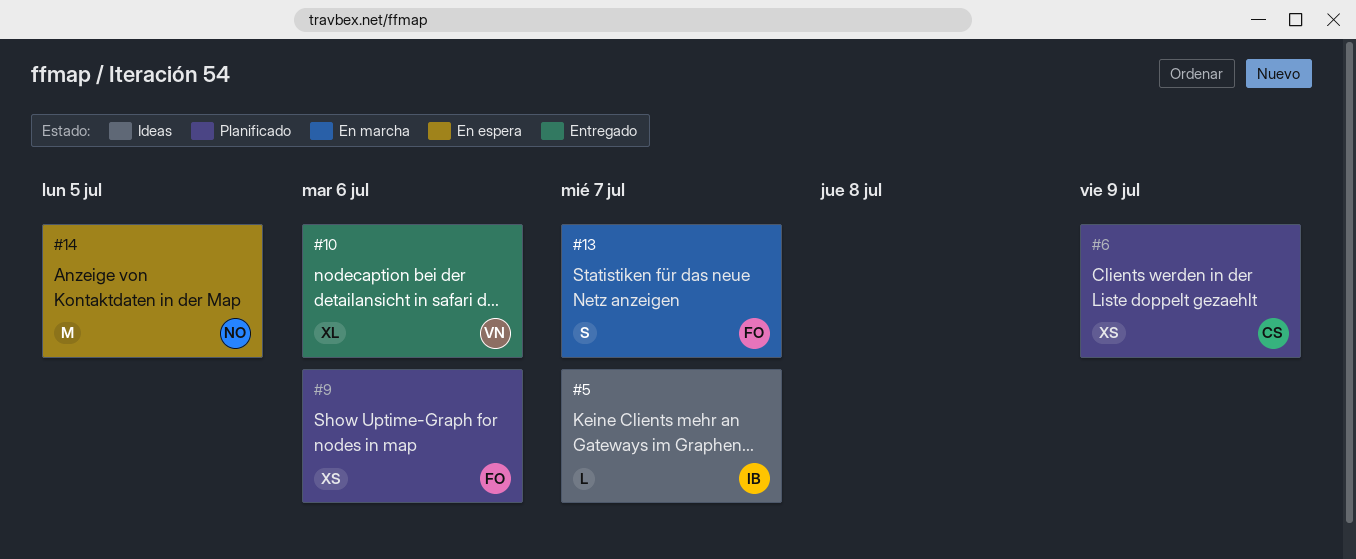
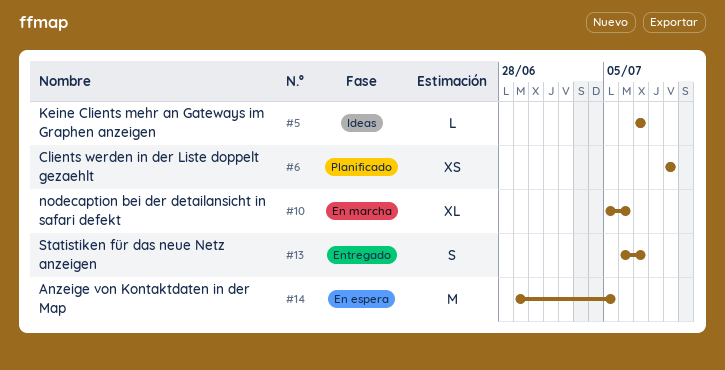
#9: present -> none
#10, status: Entregado -> En marcha
#13, status: En marcha -> Entregado

